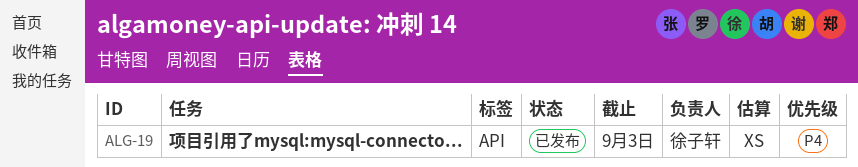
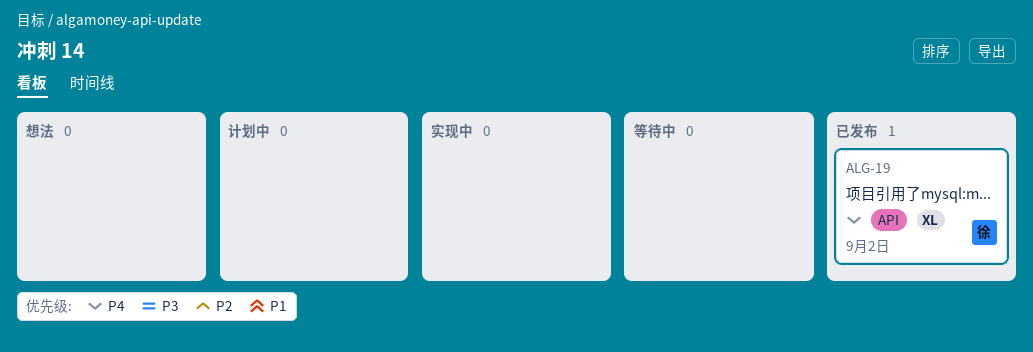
ALG-19, estimate: XS -> XL
ALG-19, due: Sep 3 -> Sep 2

